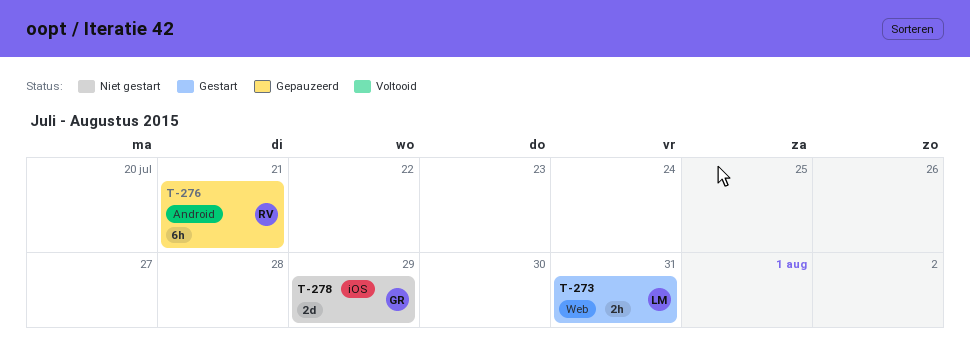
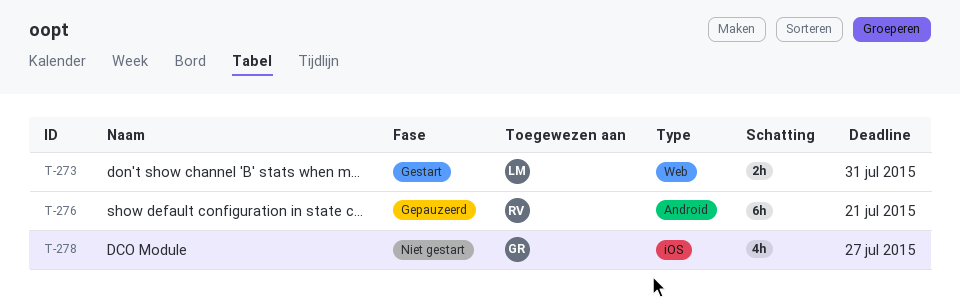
T-278, estimate: 2d -> 4h
T-278, due: Jul 29 -> Jul 27

